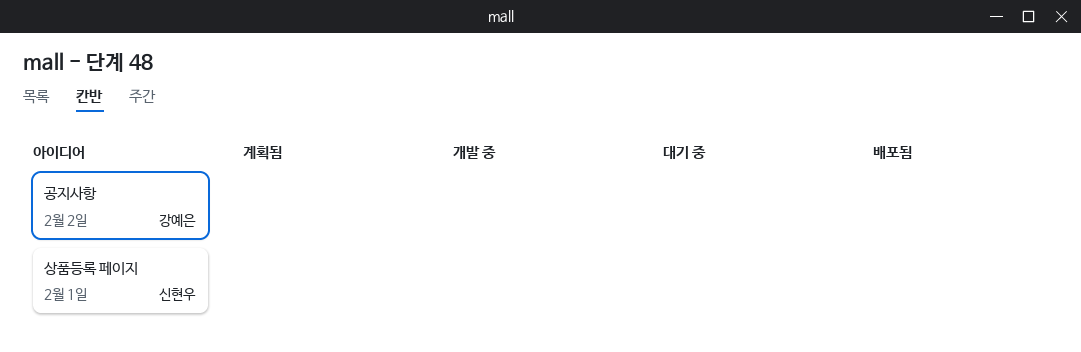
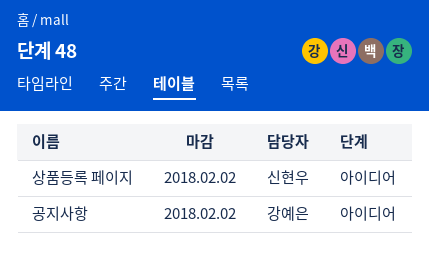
상품등록 페이지, due: Feb 1 -> Feb 2

